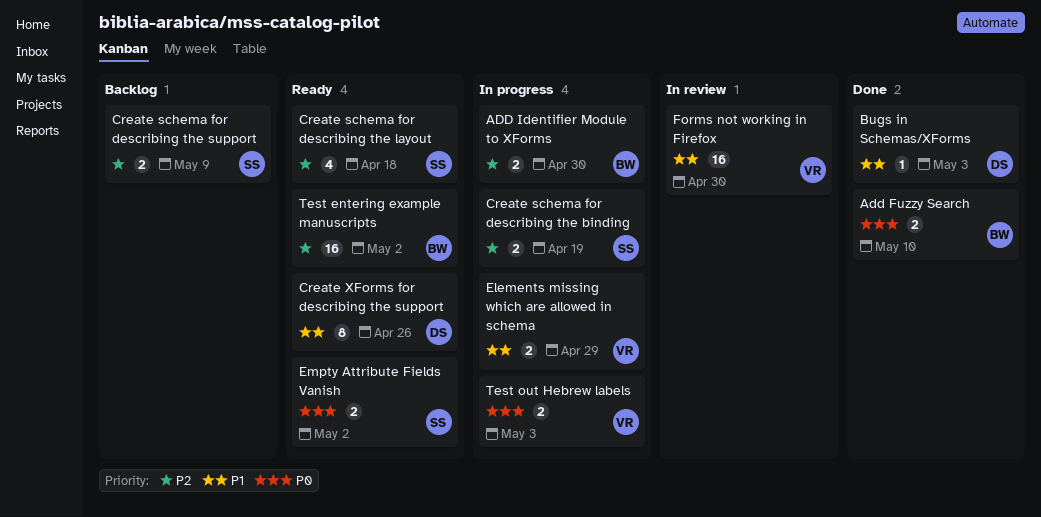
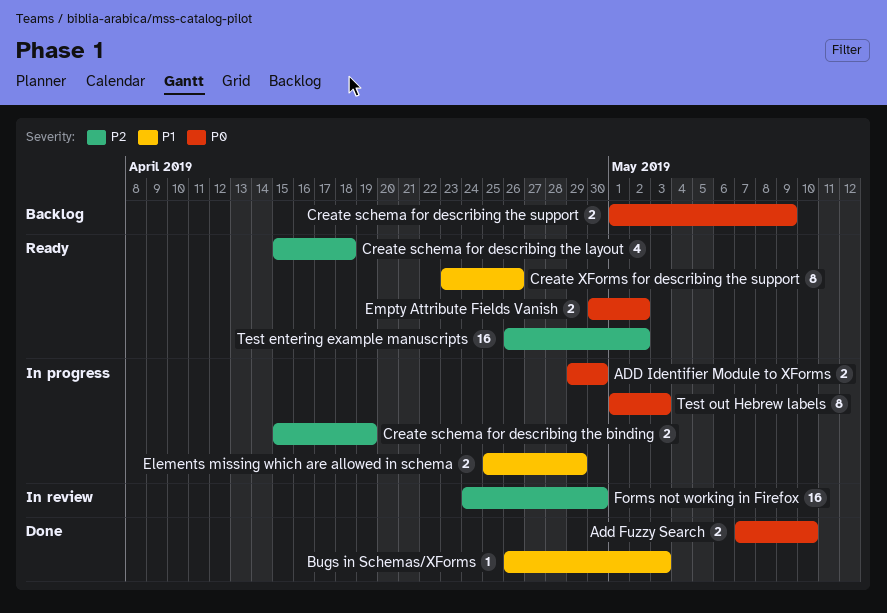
ADD Identifier Module to XForms, priority: P2 -> P0
Create schema for describing the support, priority: P2 -> P0
Forms not working in Firefox, priority: P1 -> P2
Test out Hebrew labels, estimate: 2 -> 8

